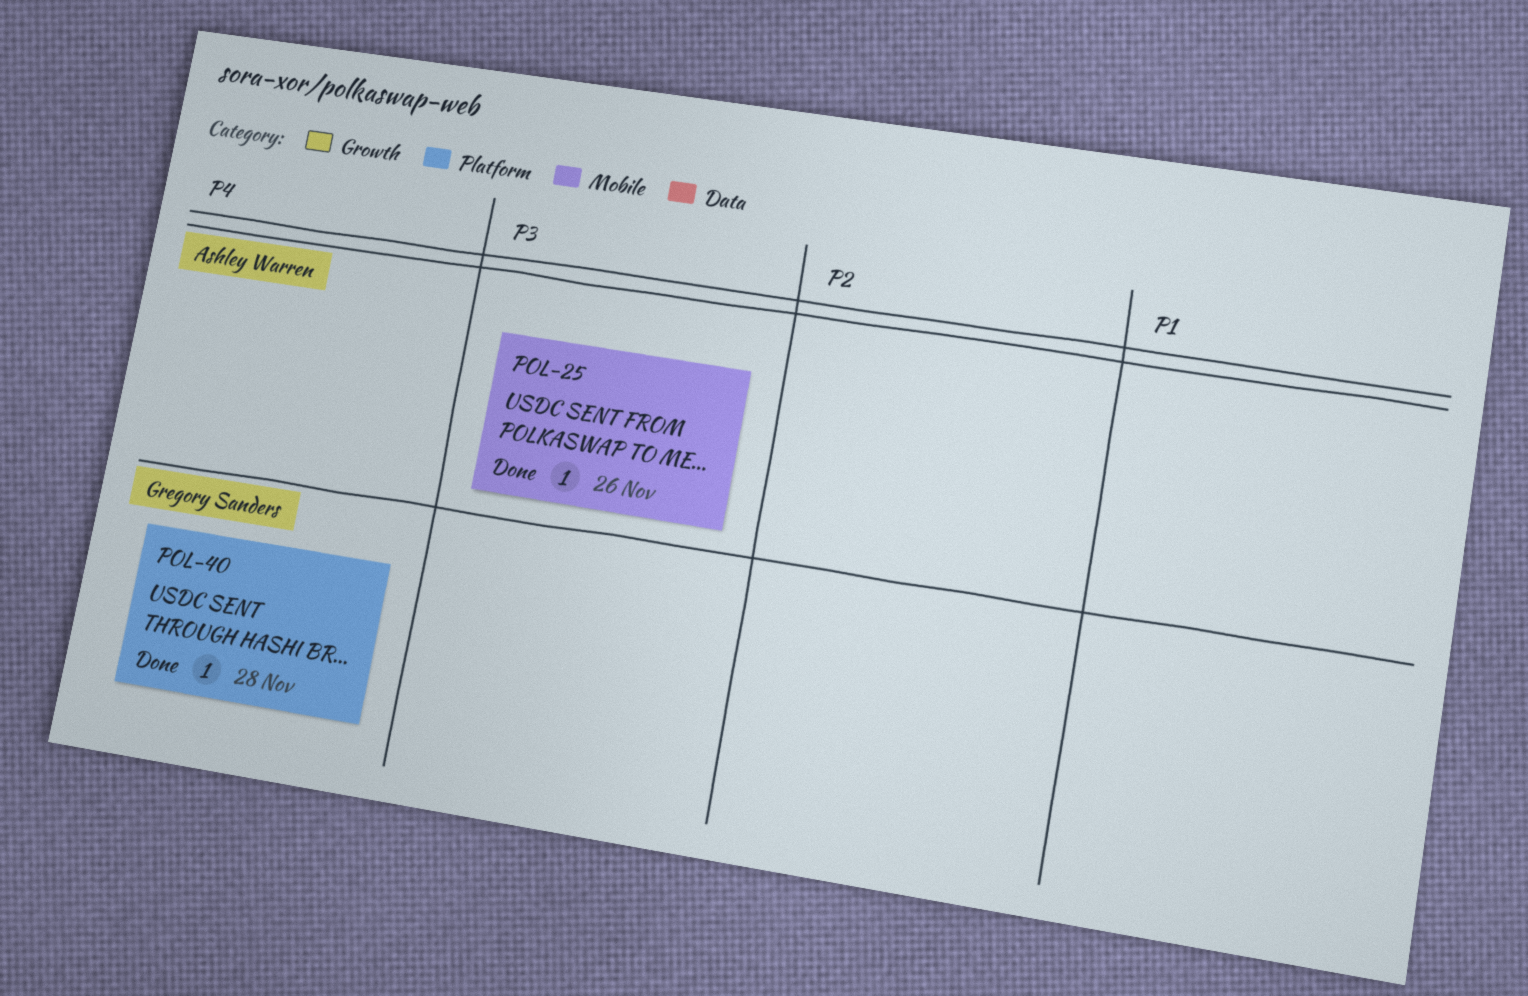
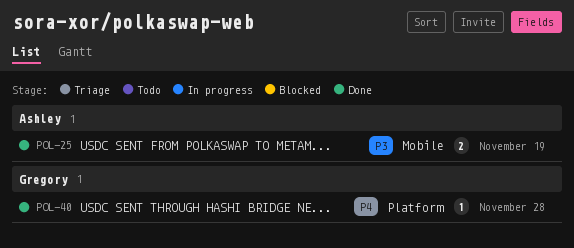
POL-25, estimate: 1 -> 2
POL-25, due: Nov 26 -> Nov 19

